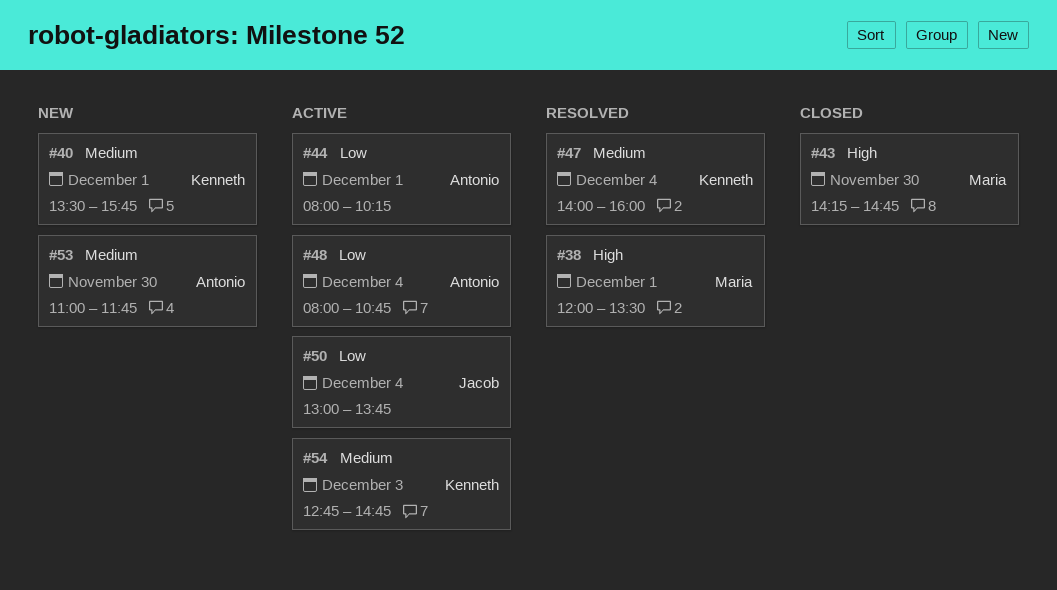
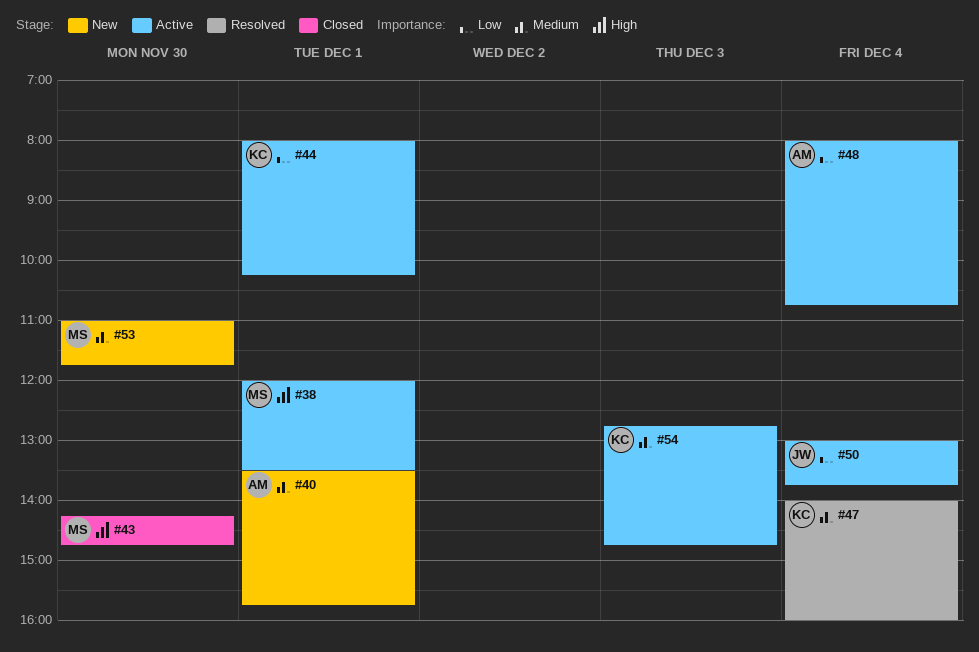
#38, status: Resolved -> Active
#40, owner: Kenneth -> Antonio
#44, owner: Antonio -> Kenneth
#53, owner: Antonio -> Maria

